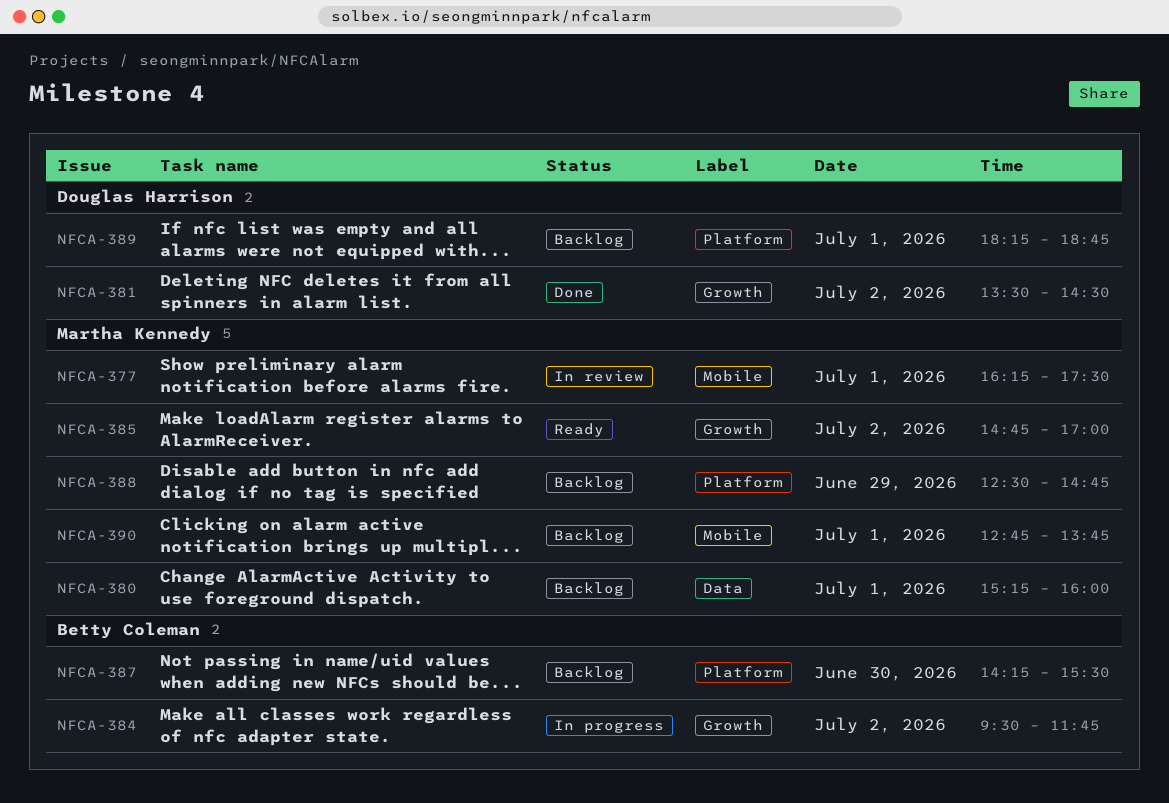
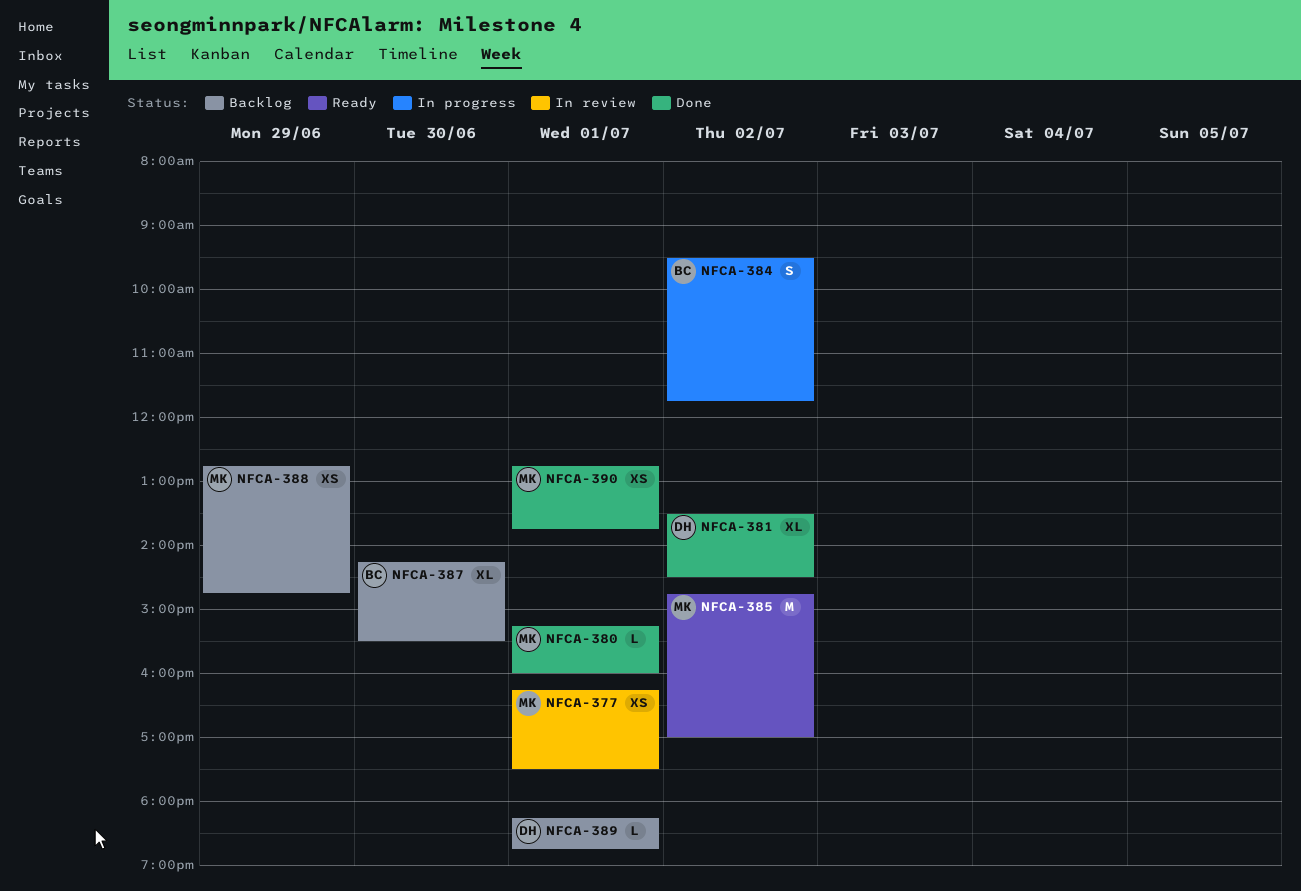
NFCA-380, status: Backlog -> Done
NFCA-388, begins: 12:30 -> 12:45
NFCA-390, status: Backlog -> Done

